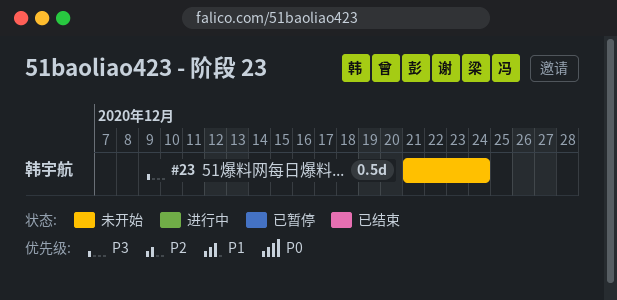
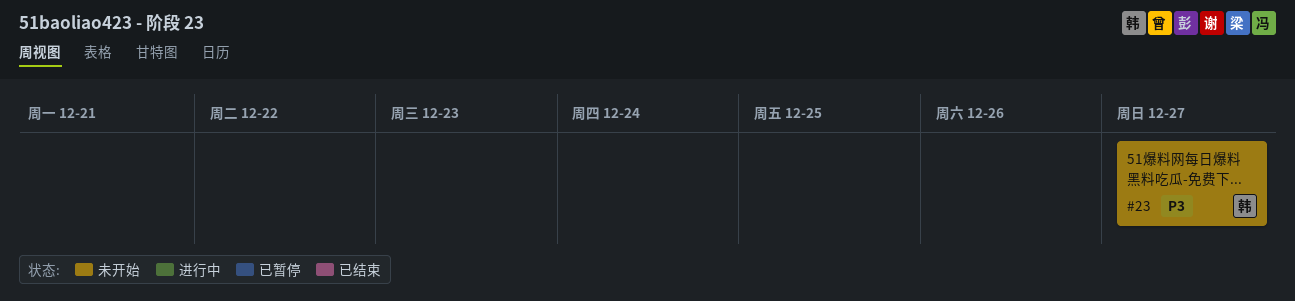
#23, due: Dec 24 -> Dec 27

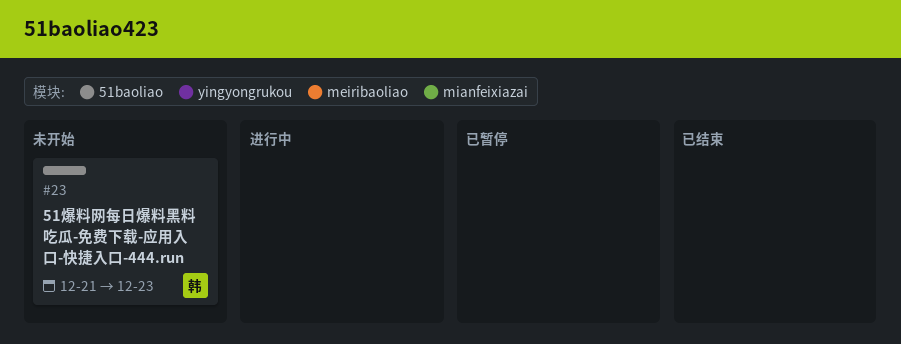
#23, due: Dec 27 -> Dec 23

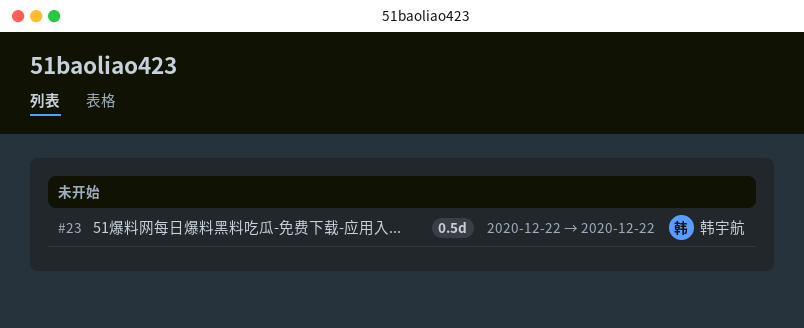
#23, start: Dec 21 -> Dec 22
#23, due: Dec 23 -> Dec 22

